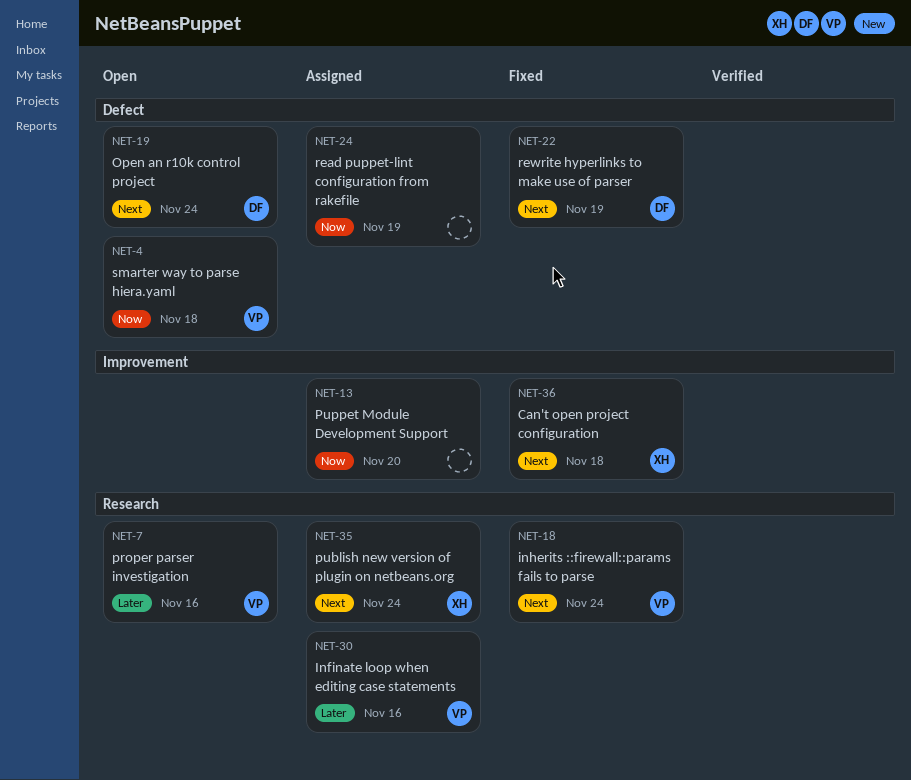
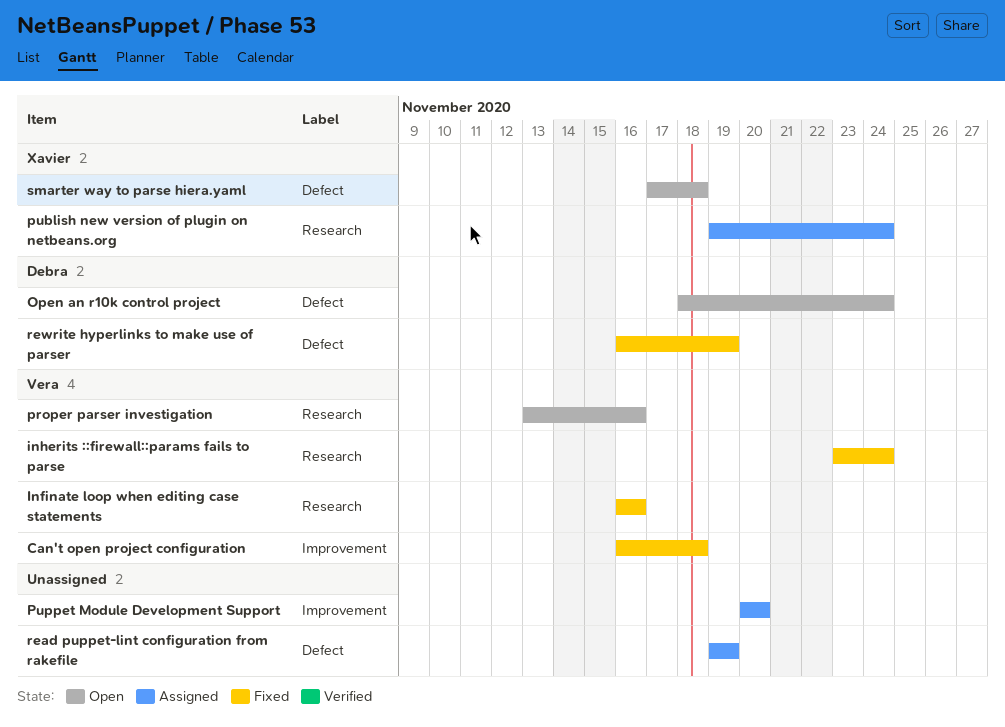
Can't open project configuration, owner: Xavier -> Vera
Infinate loop when editing case statements, status: Assigned -> Fixed
smarter way to parse hiera.yaml, owner: Vera -> Xavier

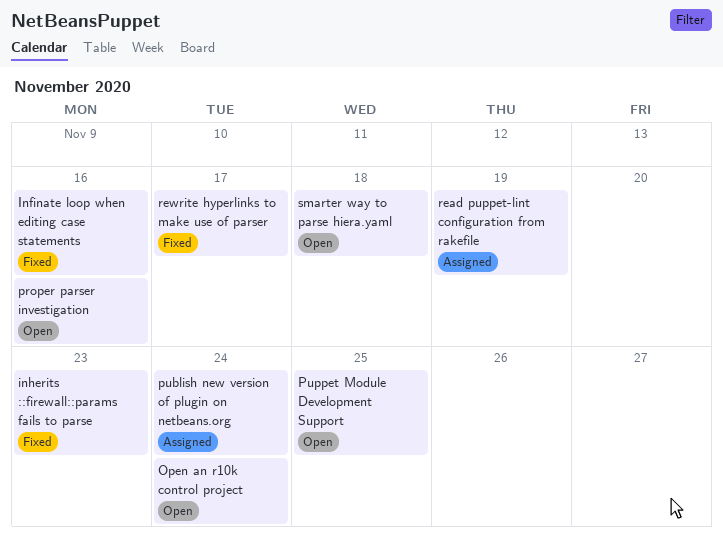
Can't open project configuration: present -> none
inherits ::firewall::params fails to parse, due: Nov 24 -> Nov 23
Puppet Module Development Support, status: Assigned -> Open
Puppet Module Development Support, due: Nov 20 -> Nov 25
rewrite hyperlinks to make use of parser, due: Nov 19 -> Nov 17

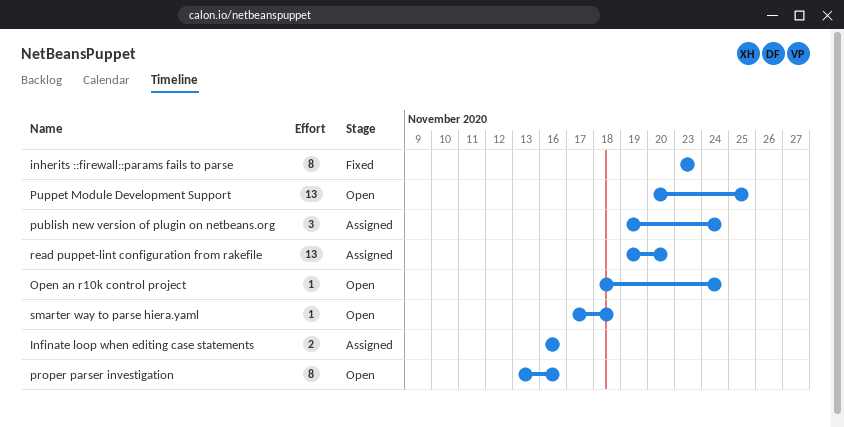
Infinate loop when editing case statements, status: Fixed -> Assigned
read puppet-lint configuration from rakefile, due: Nov 19 -> Nov 20
rewrite hyperlinks to make use of parser: present -> none

